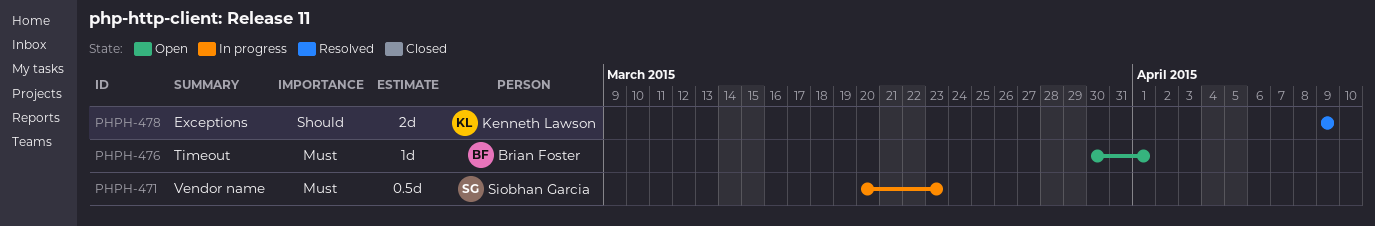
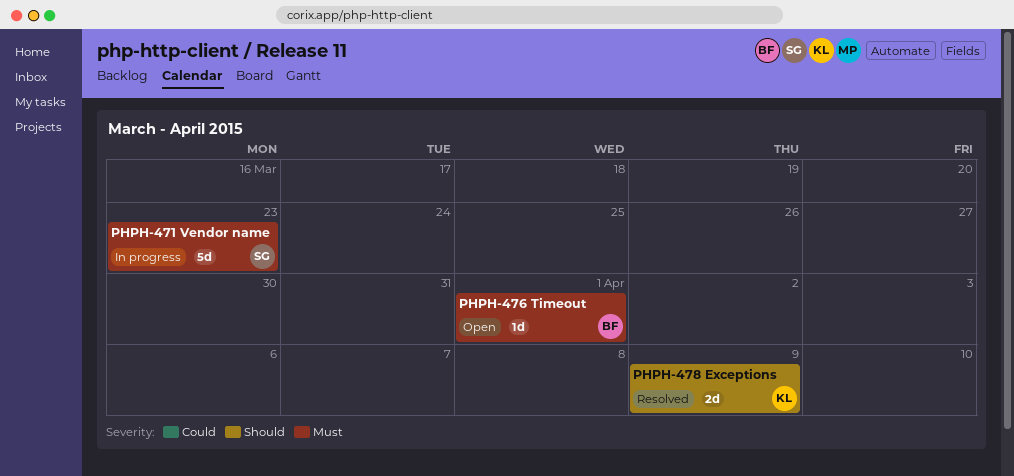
PHPH-471, estimate: 0.5d -> 5d

